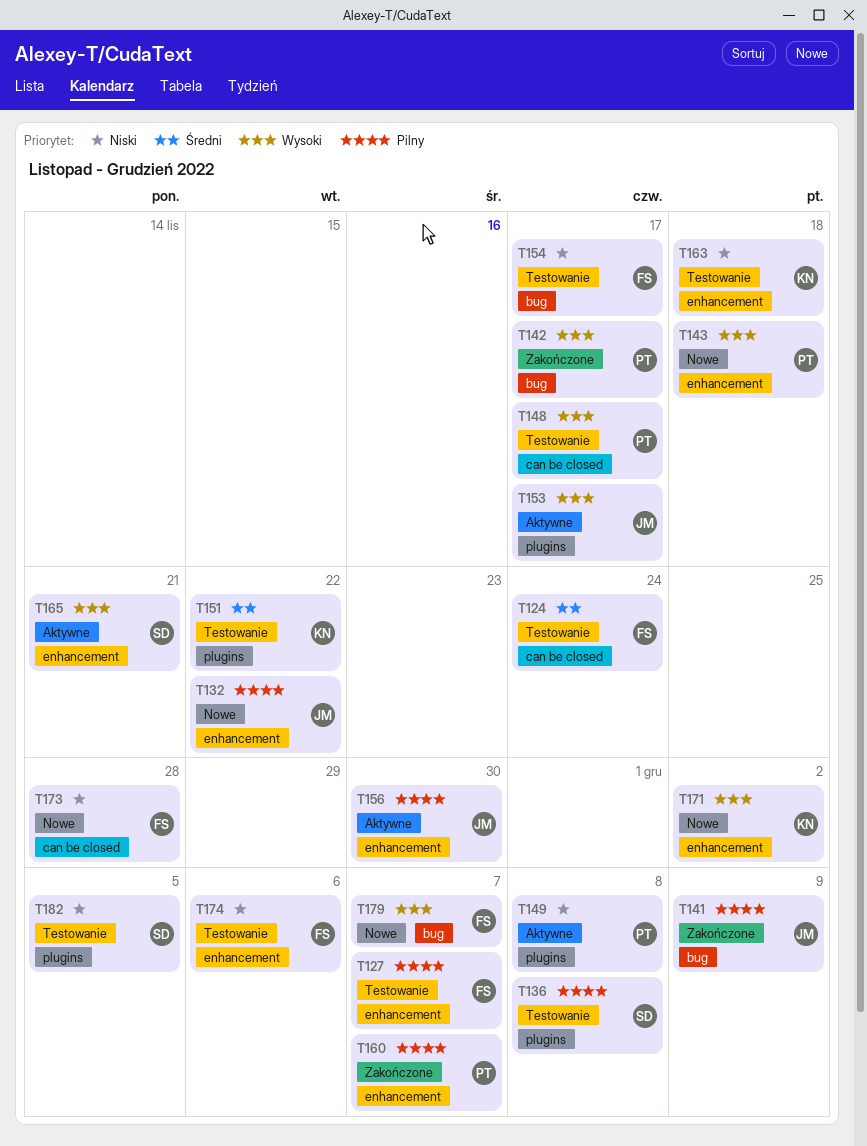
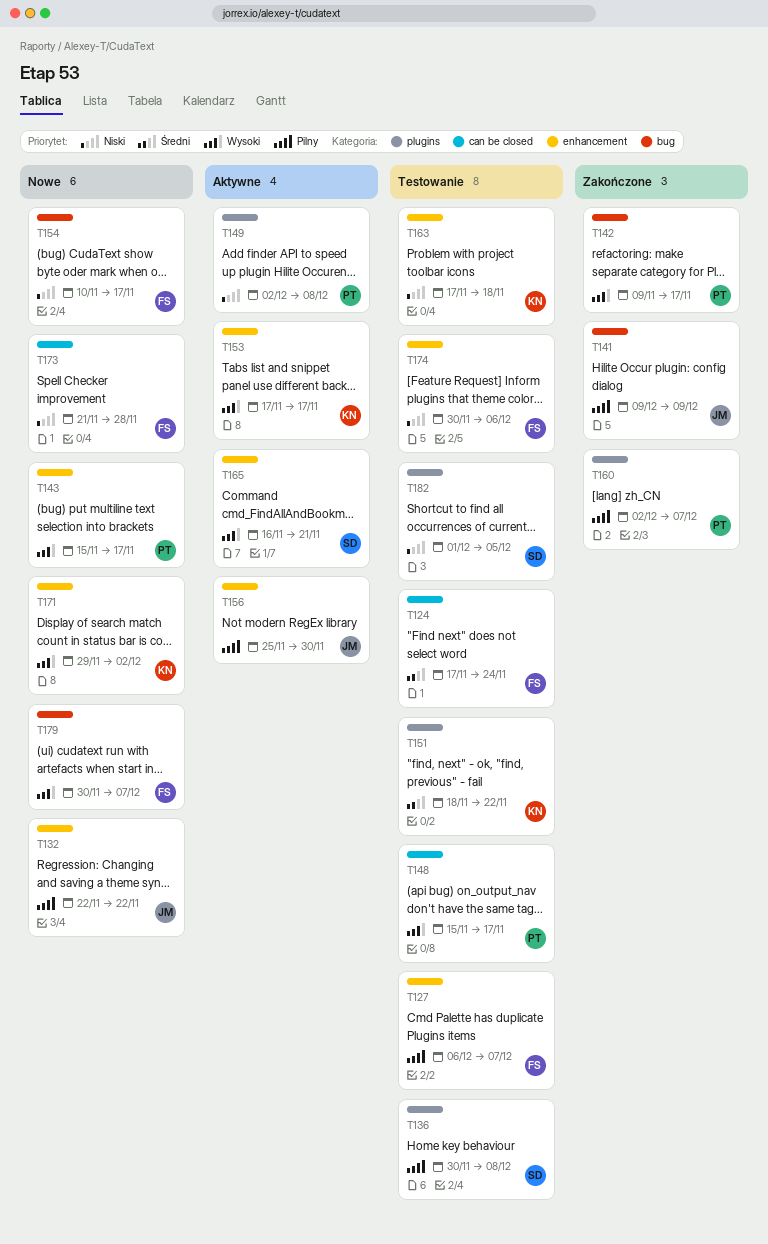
T143, due: Nov 18 -> Nov 17
T153, owner: JM -> KN
T153, label: plugins -> enhancement
T154, status: Testowanie -> Nowe
T160, label: enhancement -> plugins

